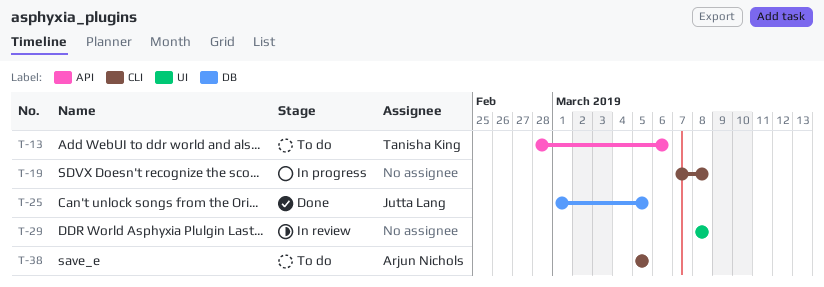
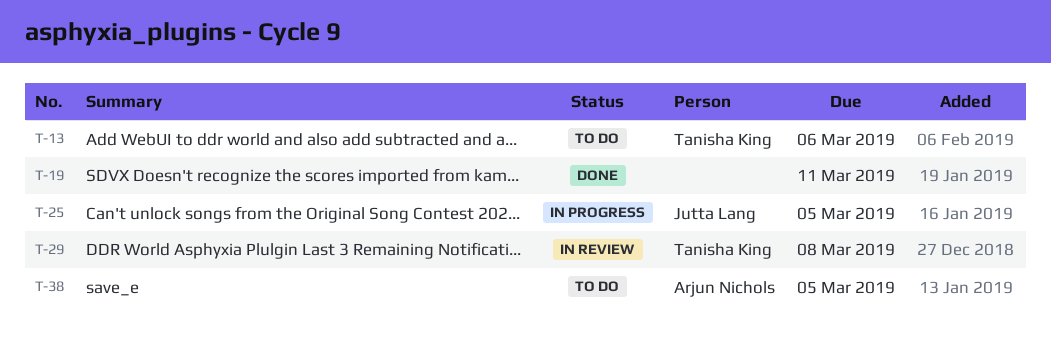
T-19, status: In progress -> Done
T-19, due: Mar 8 -> Mar 11
T-25, status: Done -> In progress
T-29, owner: none -> Tanisha King

